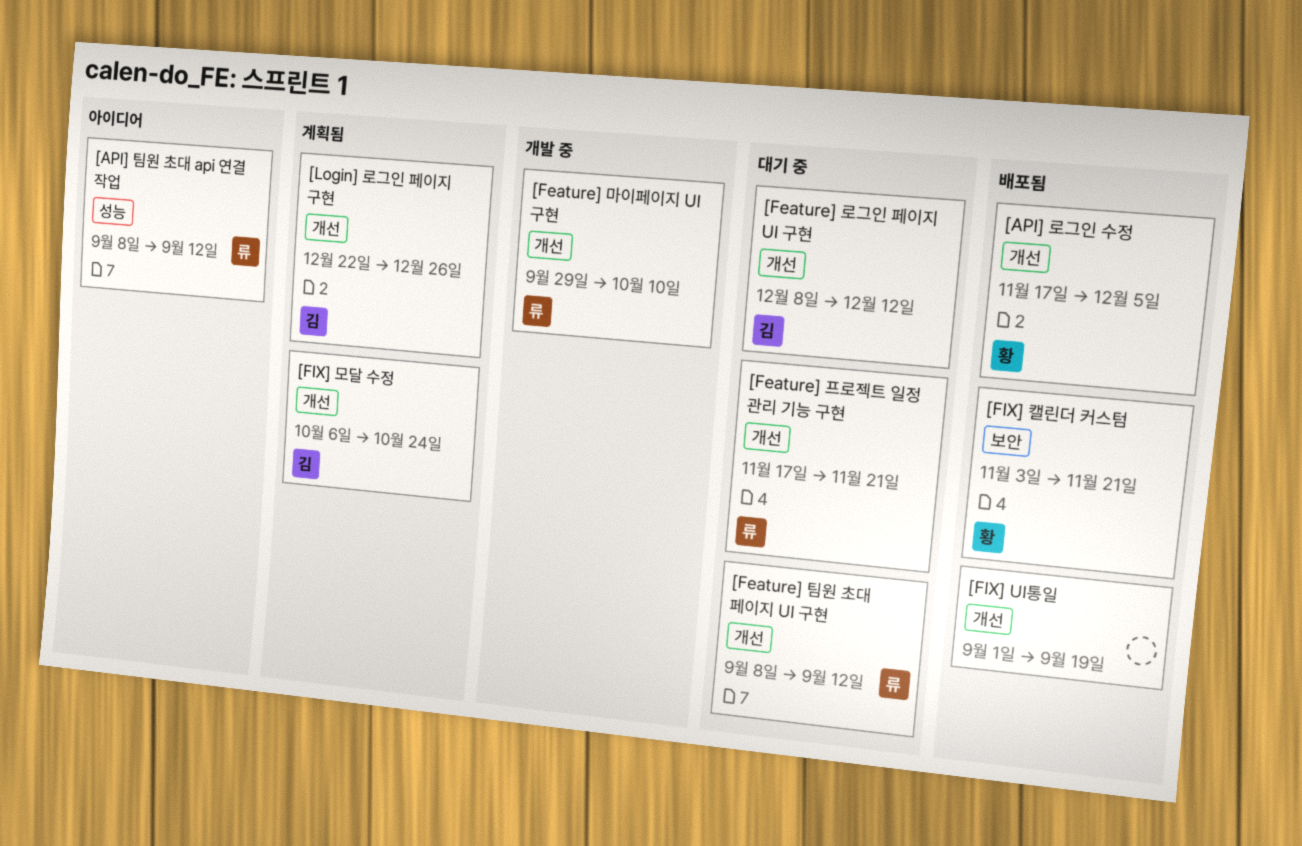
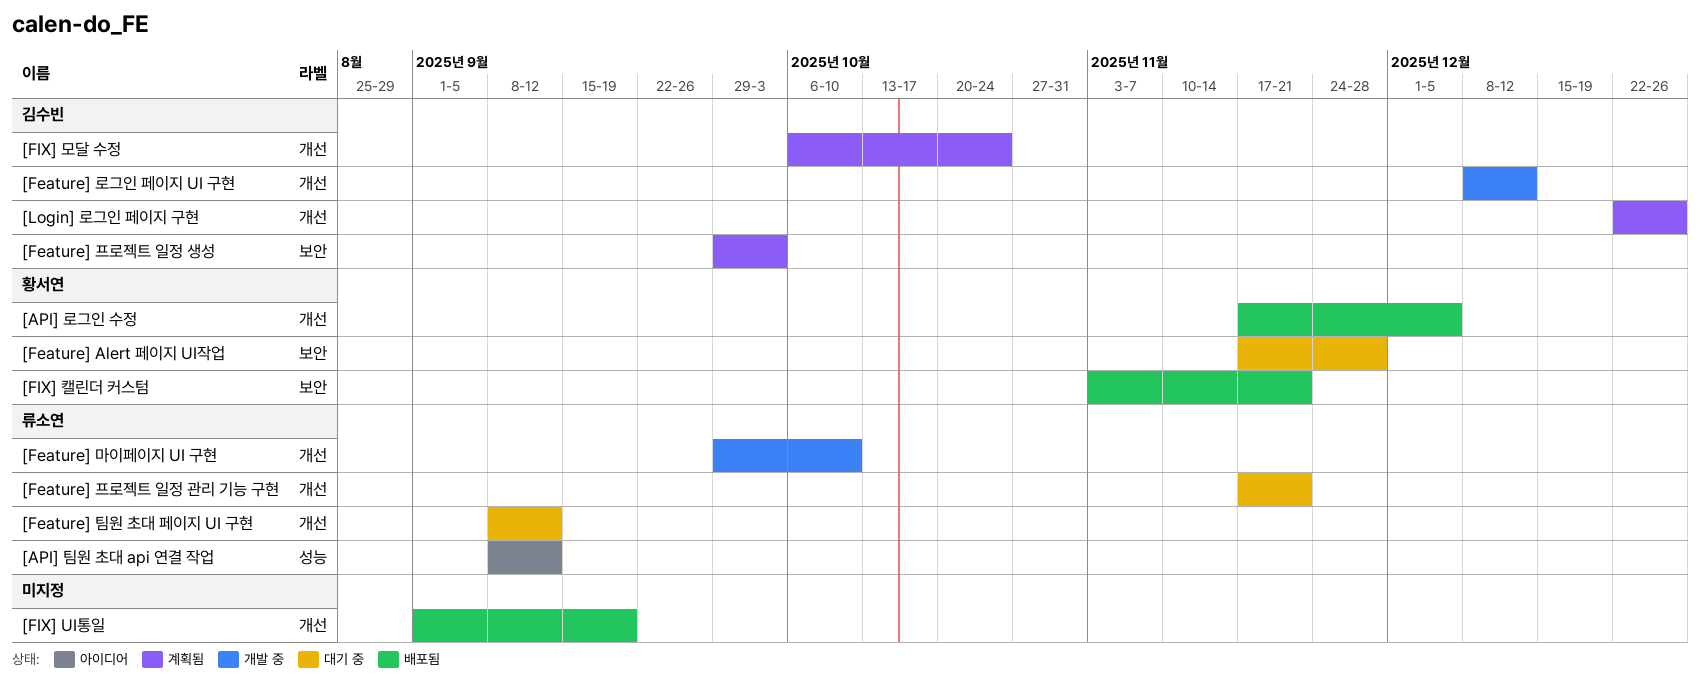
[Feature] Alert 페이지 UI작업: none -> present
[Feature] 로그인 페이지 UI 구현, status: 대기 중 -> 개발 중
[Feature] 프로젝트 일정 생성: none -> present

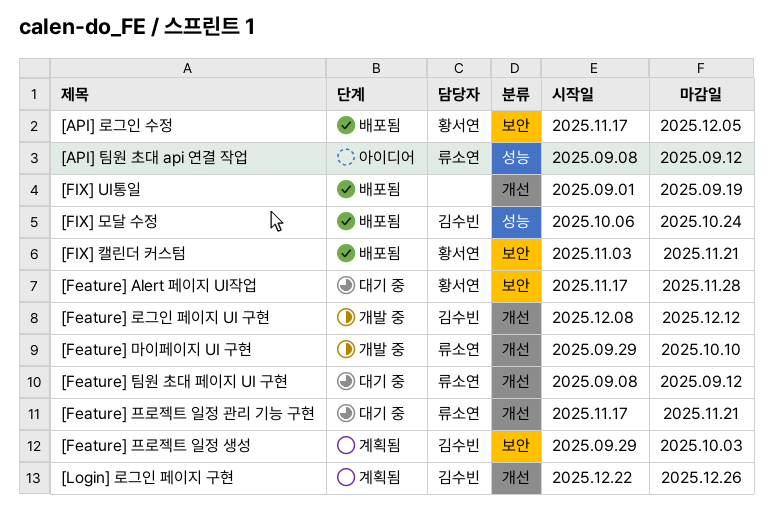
[API] 로그인 수정, label: 개선 -> 보안
[FIX] 모달 수정, status: 계획됨 -> 배포됨
[FIX] 모달 수정, label: 개선 -> 성능

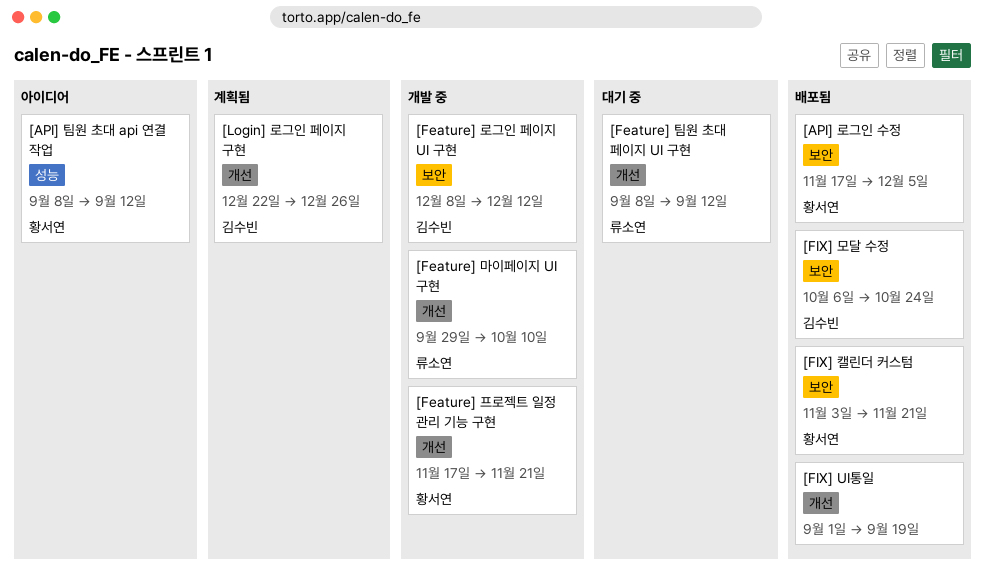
[API] 팀원 초대 api 연결 작업, owner: 류소연 -> 황서연
[Feature] Alert 페이지 UI작업: present -> none
[Feature] 로그인 페이지 UI 구현, label: 개선 -> 보안
[Feature] 프로젝트 일정 관리 기능 구현, status: 대기 중 -> 개발 중
[Feature] 프로젝트 일정 관리 기능 구현, owner: 류소연 -> 황서연
[Feature] 프로젝트 일정 생성: present -> none
[FIX] 모달 수정, label: 성능 -> 보안

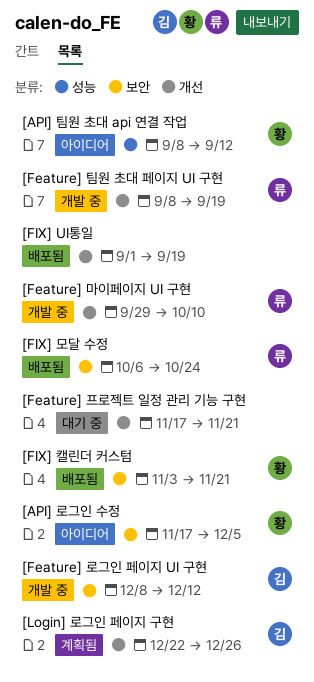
[API] 로그인 수정, status: 배포됨 -> 아이디어
[Feature] 팀원 초대 페이지 UI 구현, status: 대기 중 -> 개발 중
[Feature] 팀원 초대 페이지 UI 구현, due: Sep 12 -> Sep 19
[Feature] 프로젝트 일정 관리 기능 구현, status: 개발 중 -> 대기 중
[Feature] 프로젝트 일정 관리 기능 구현, owner: 황서연 -> none
[FIX] 모달 수정, owner: 김수빈 -> 류소연

